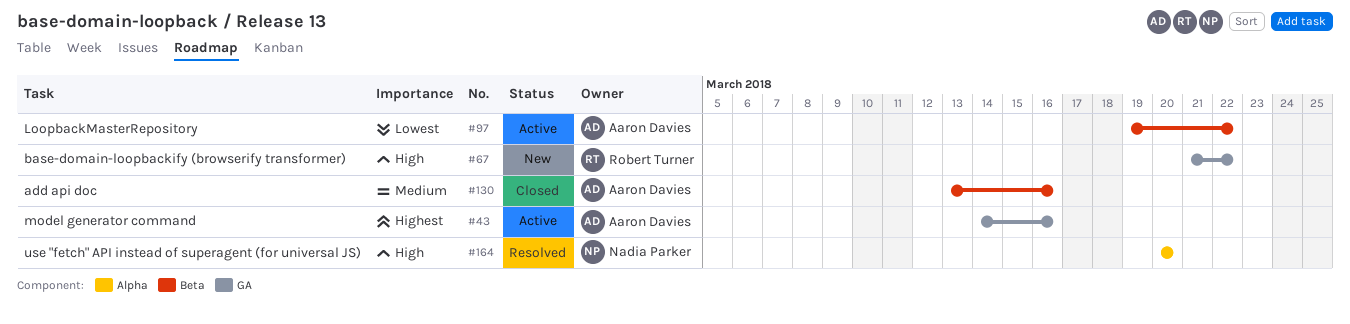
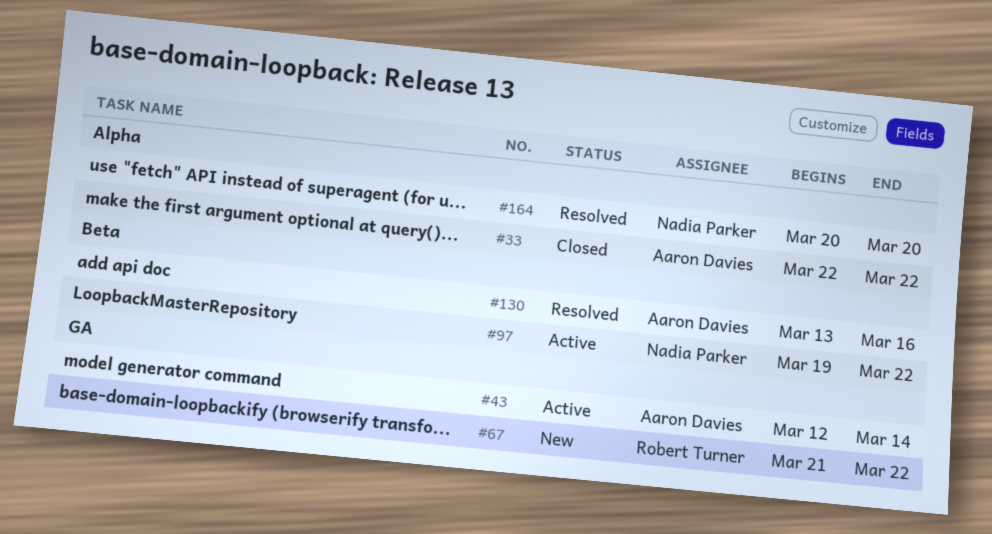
#33: none -> present
#43, start: Mar 14 -> Mar 12
#43, due: Mar 16 -> Mar 14
#97, owner: Aaron Davies -> Nadia Parker
#130, status: Closed -> Resolved

